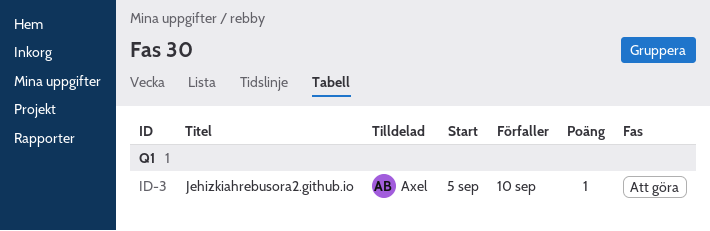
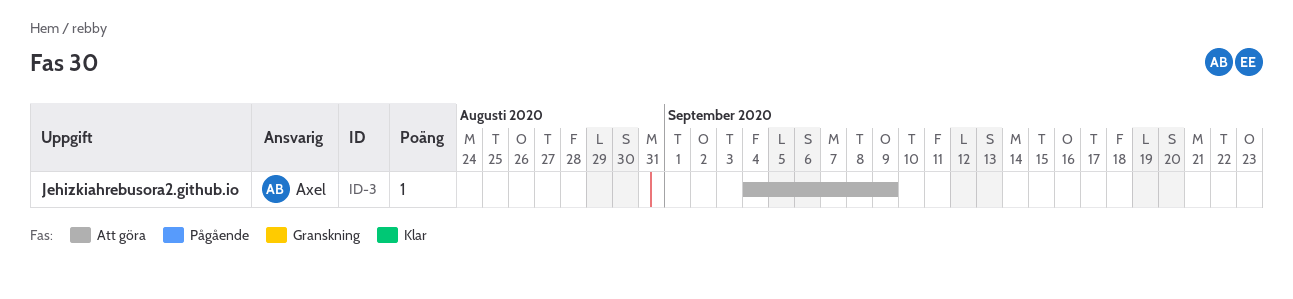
ID-3, start: Sep 5 -> Sep 4
ID-3, due: Sep 10 -> Sep 9

